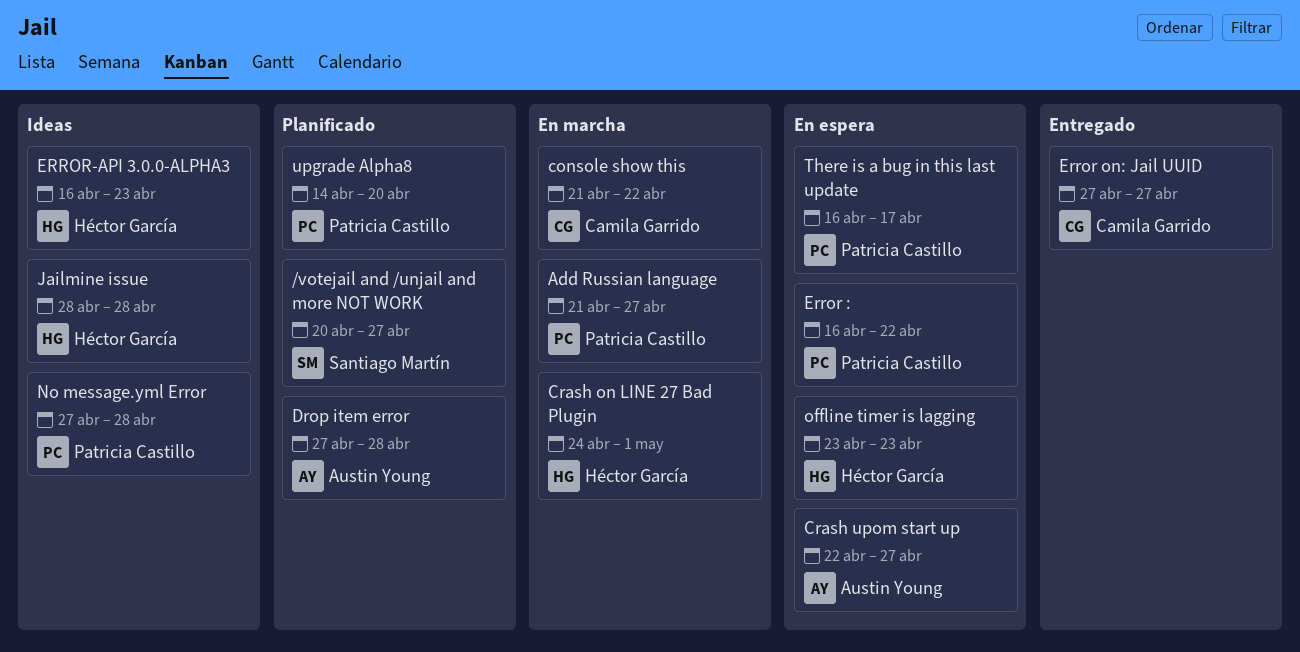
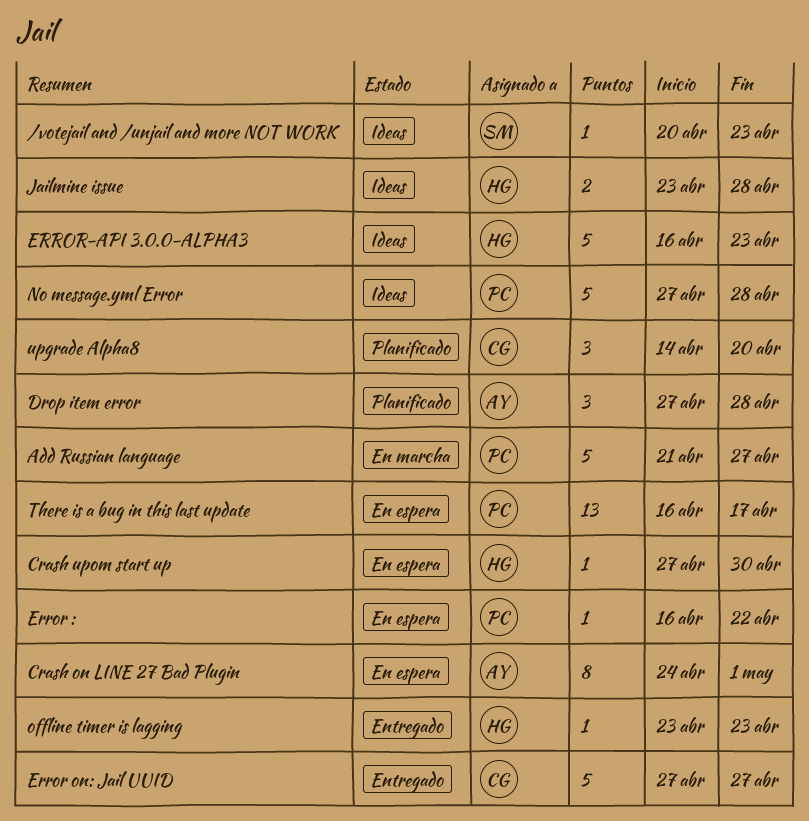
/votejail and /unjail and more NOT WORK, status: Planificado -> Ideas
/votejail and /unjail and more NOT WORK, due: Apr 27 -> Apr 23
console show this: present -> none
Crash on LINE 27 Bad Plugin, status: En marcha -> En espera
Crash on LINE 27 Bad Plugin, owner: Héctor García -> Austin Young
Crash upom start up, owner: Austin Young -> Héctor García
Crash upom start up, start: Apr 22 -> Apr 27
Crash upom start up, due: Apr 27 -> Apr 30
Jailmine issue, start: Apr 28 -> Apr 23
offline timer is lagging, status: En espera -> Entregado
upgrade Alpha8, owner: Patricia Castillo -> Camila Garrido

